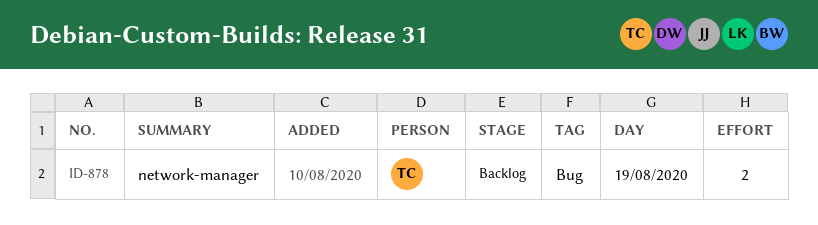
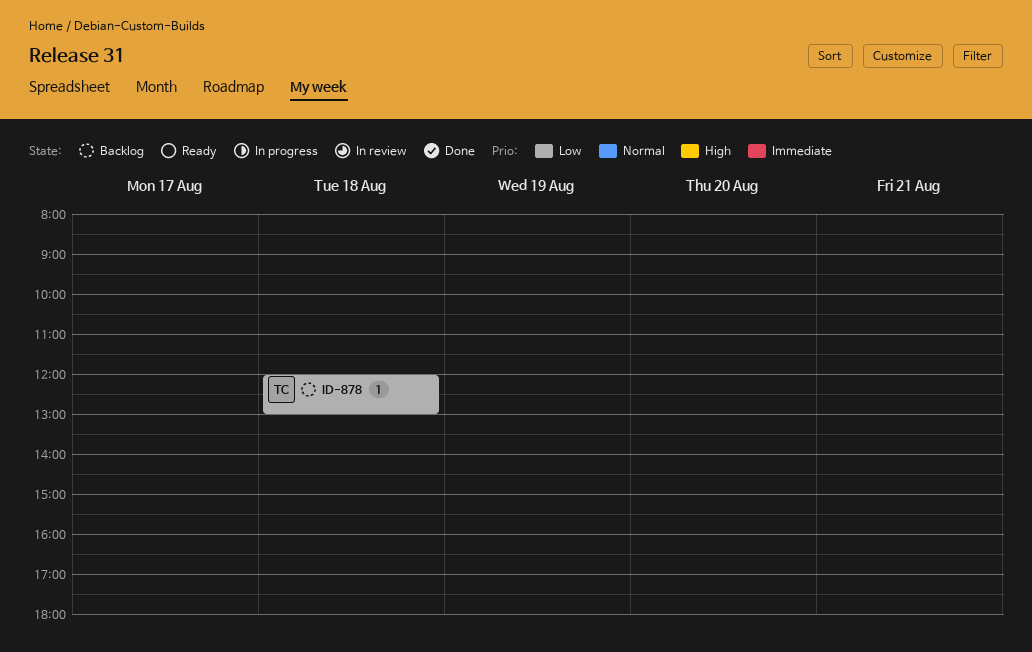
ID-878, estimate: 2 -> 1
ID-878, day: Aug 19 -> Aug 18

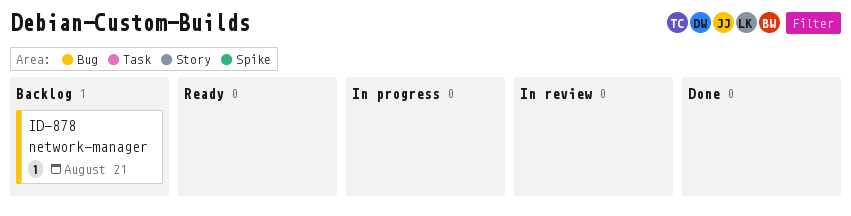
ID-878, day: Aug 18 -> Aug 21

